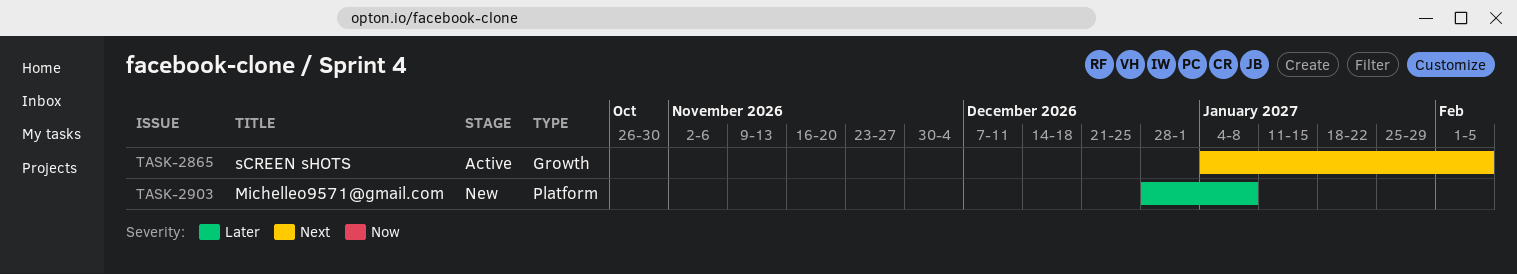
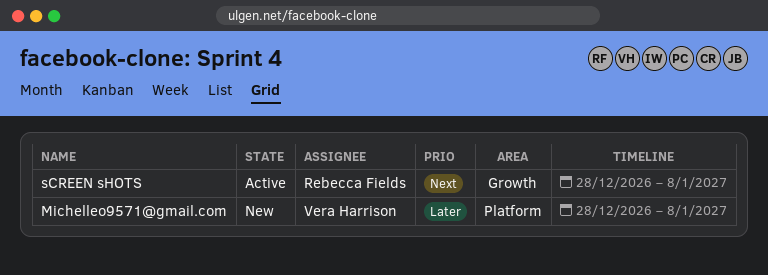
sCREEN sHOTS, start: Jan 4 -> Dec 28
sCREEN sHOTS, due: Feb 5 -> Jan 8

